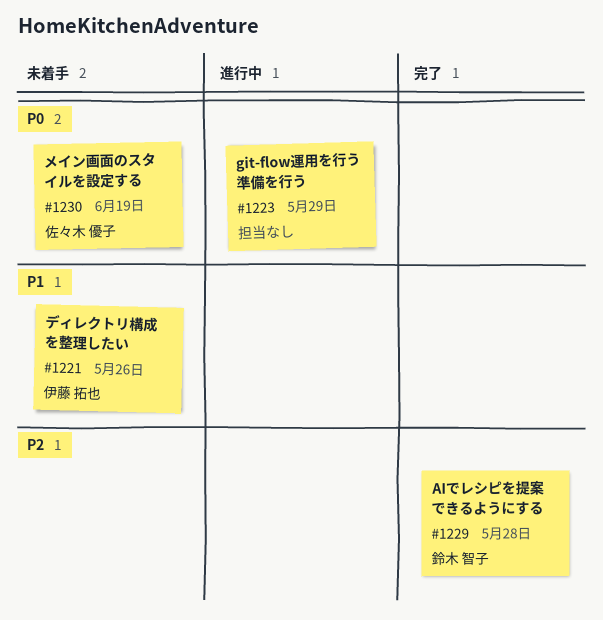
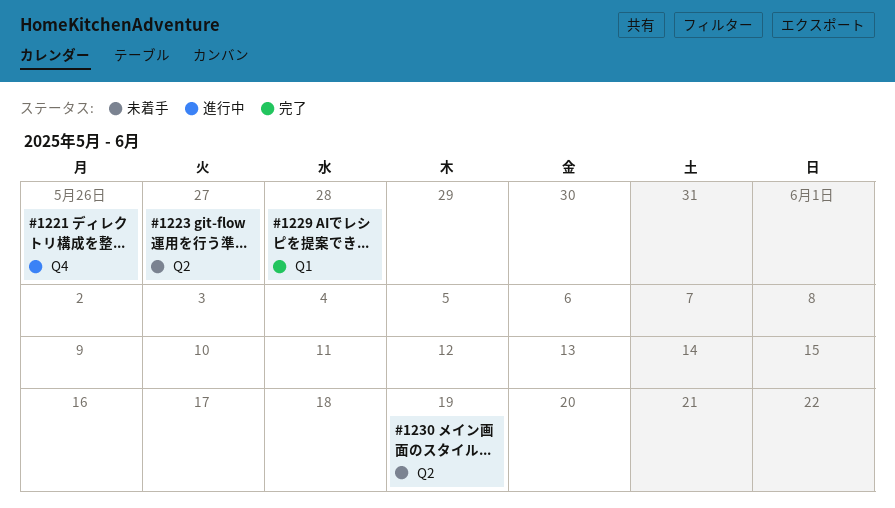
#1221, status: 未着手 -> 進行中
#1223, status: 進行中 -> 未着手
#1223, due: May 29 -> May 27

